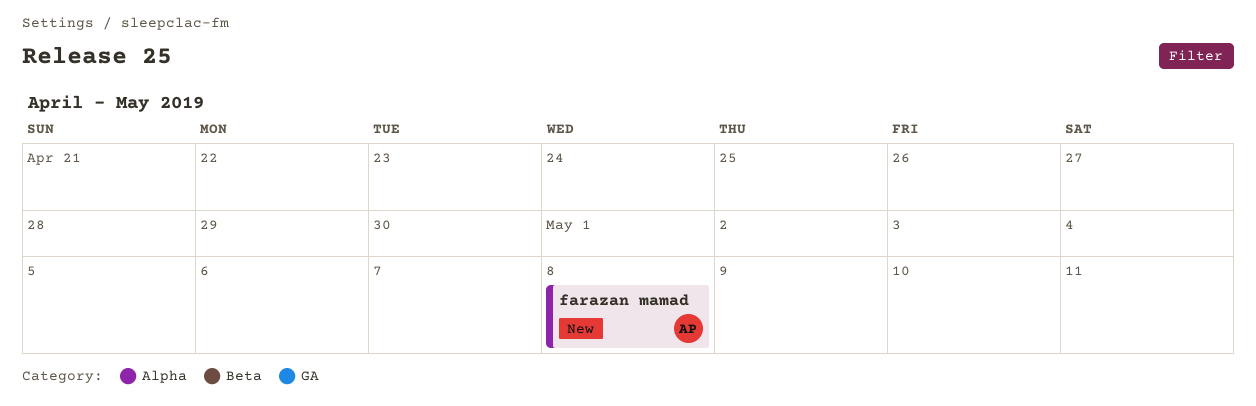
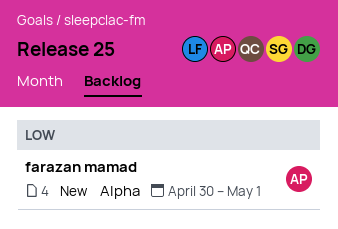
farazan mamad, due: May 8 -> May 1

